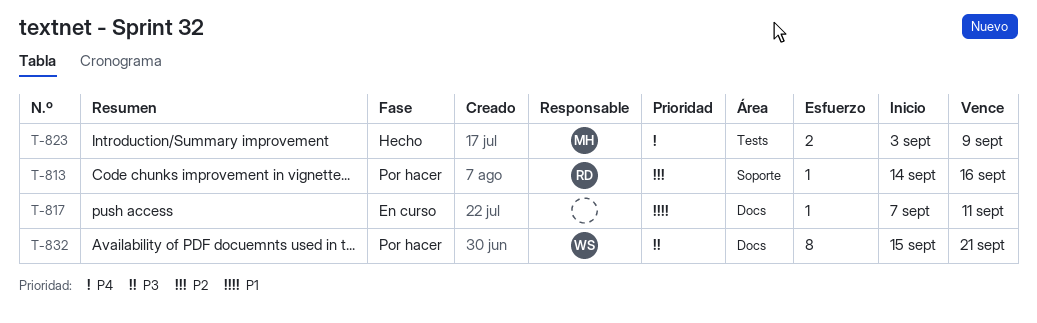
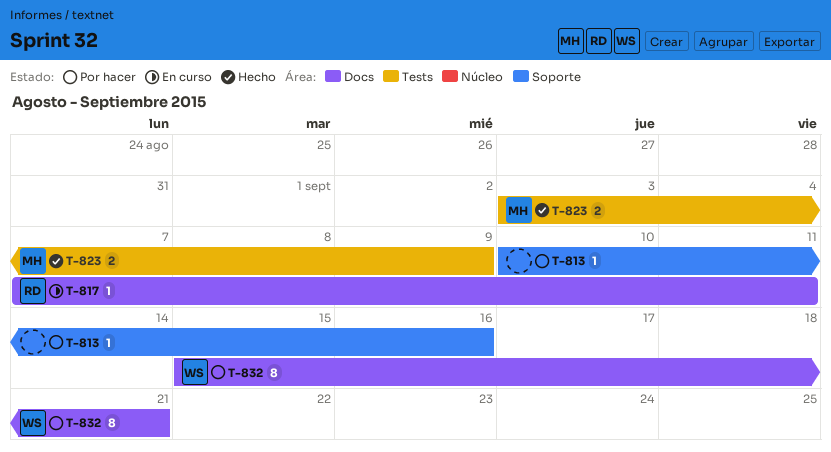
T-813, owner: RD -> none
T-813, start: Sep 14 -> Sep 10
T-817, owner: none -> RD

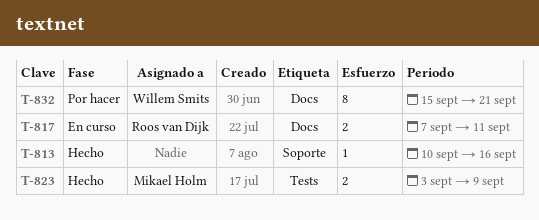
T-813, status: Por hacer -> Hecho
T-817, estimate: 1 -> 2

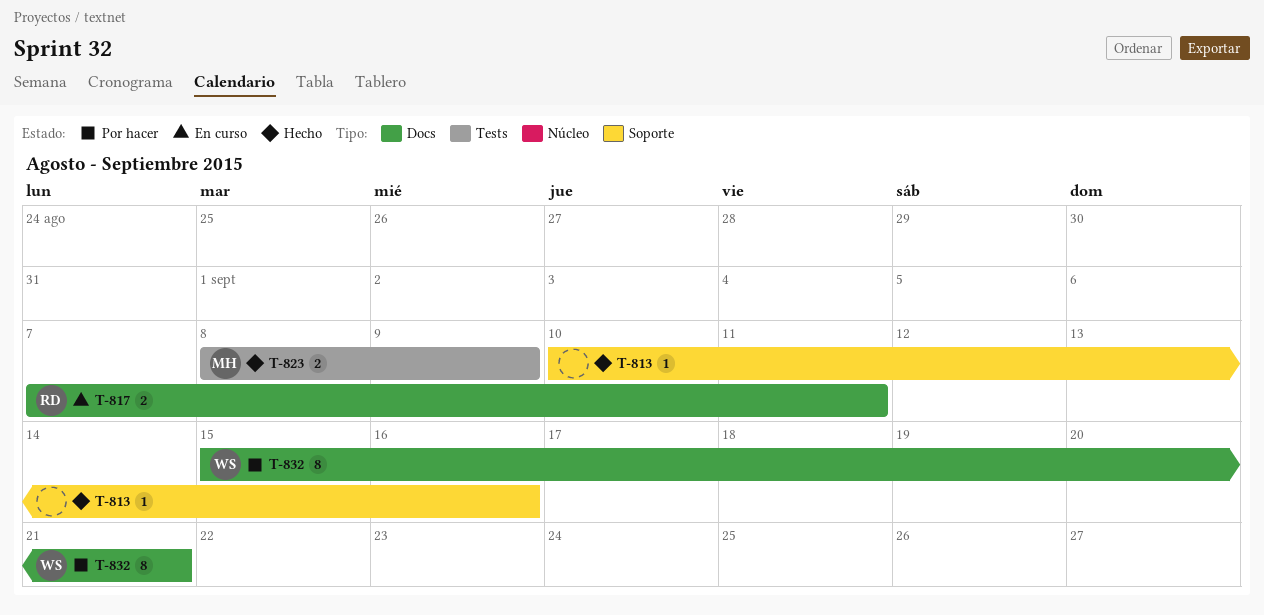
T-823, start: Sep 3 -> Sep 8

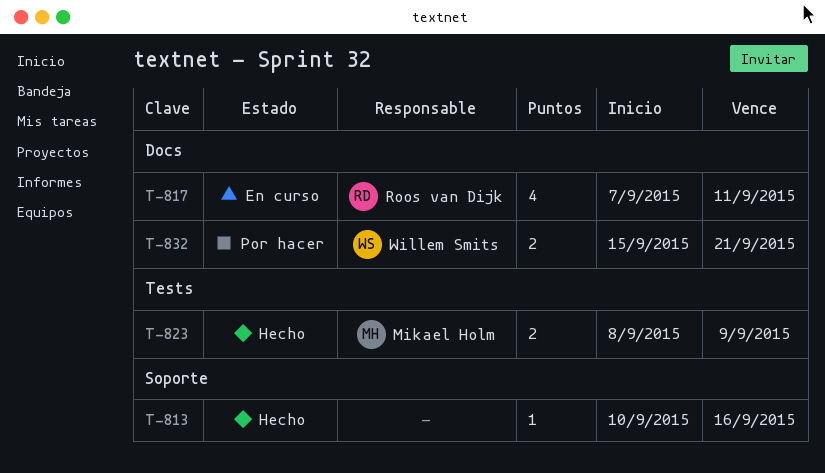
T-817, estimate: 2 -> 4
T-832, estimate: 8 -> 2

